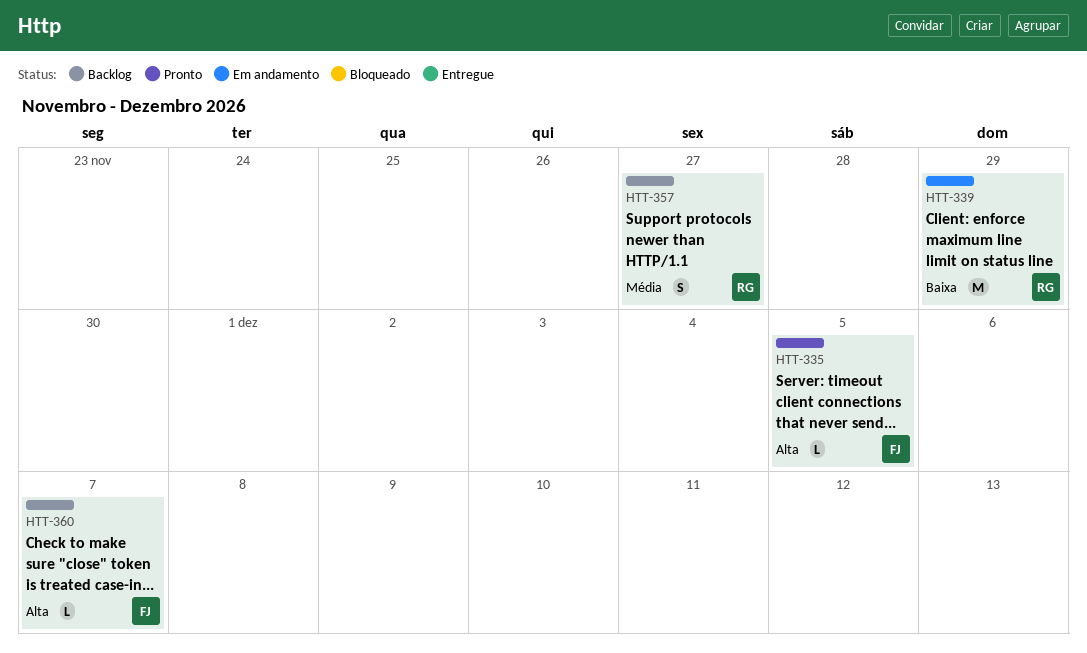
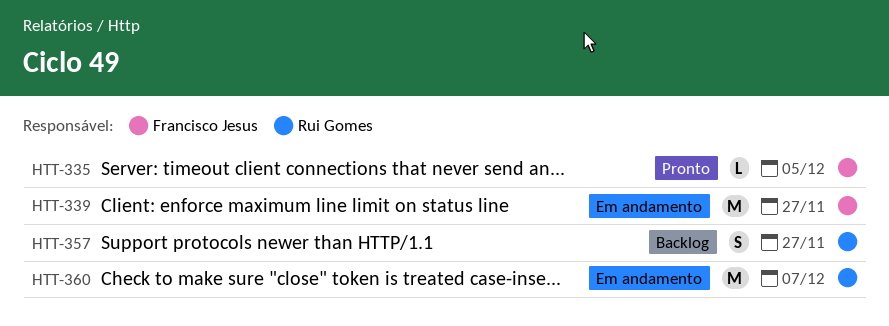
HTT-339, owner: Rui Gomes -> Francisco Jesus
HTT-339, due: Nov 29 -> Nov 27
HTT-360, status: Backlog -> Em andamento
HTT-360, owner: Francisco Jesus -> Rui Gomes
HTT-360, estimate: L -> M

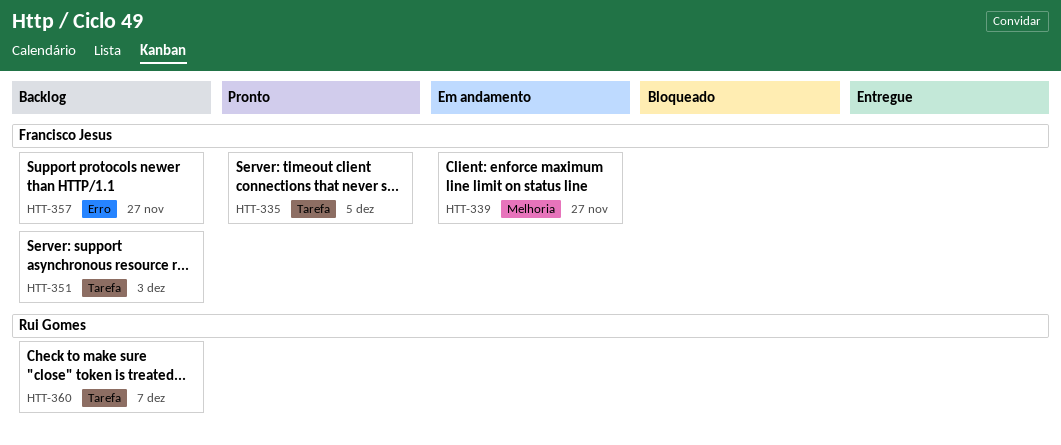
HTT-351: none -> present
HTT-357, owner: Rui Gomes -> Francisco Jesus
HTT-360, status: Em andamento -> Backlog

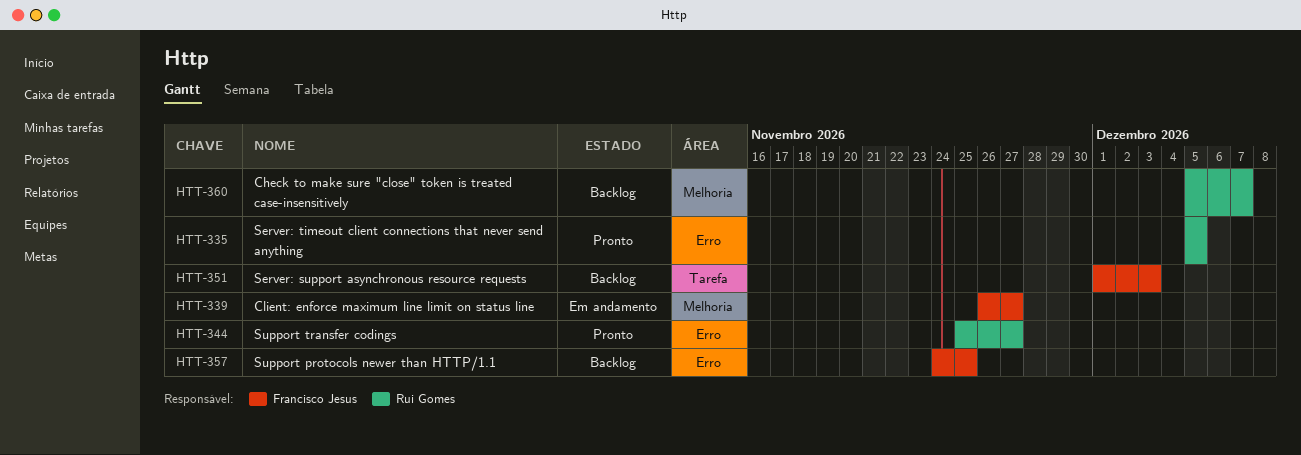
HTT-335, owner: Francisco Jesus -> Rui Gomes
HTT-335, label: Tarefa -> Erro
HTT-344: none -> present
HTT-357, due: Nov 27 -> Nov 25
HTT-360, label: Tarefa -> Melhoria

